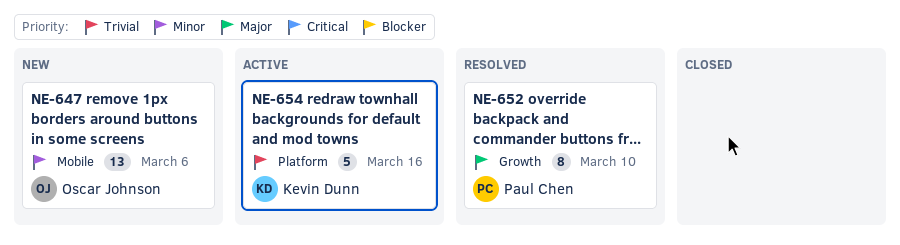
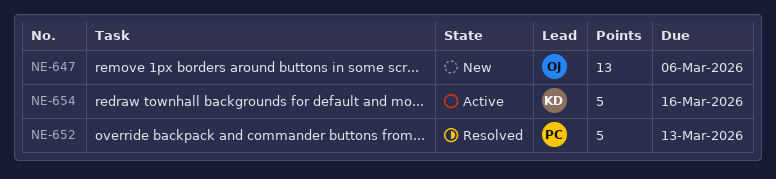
NE-652, estimate: 8 -> 5
NE-652, due: Mar 10 -> Mar 13

